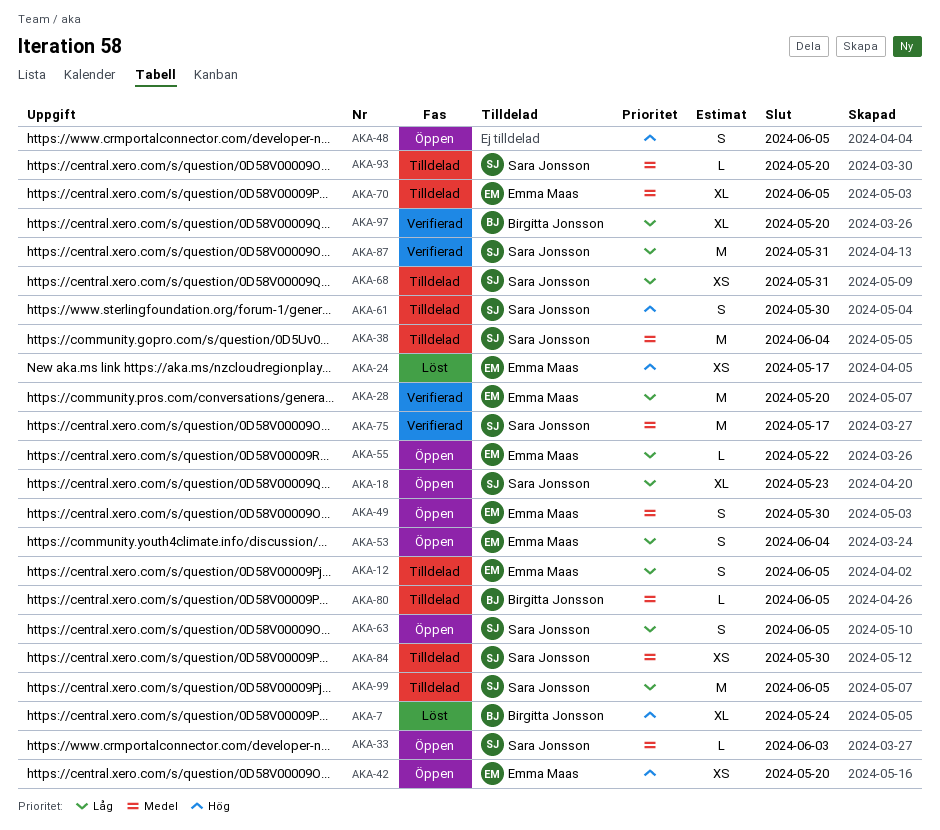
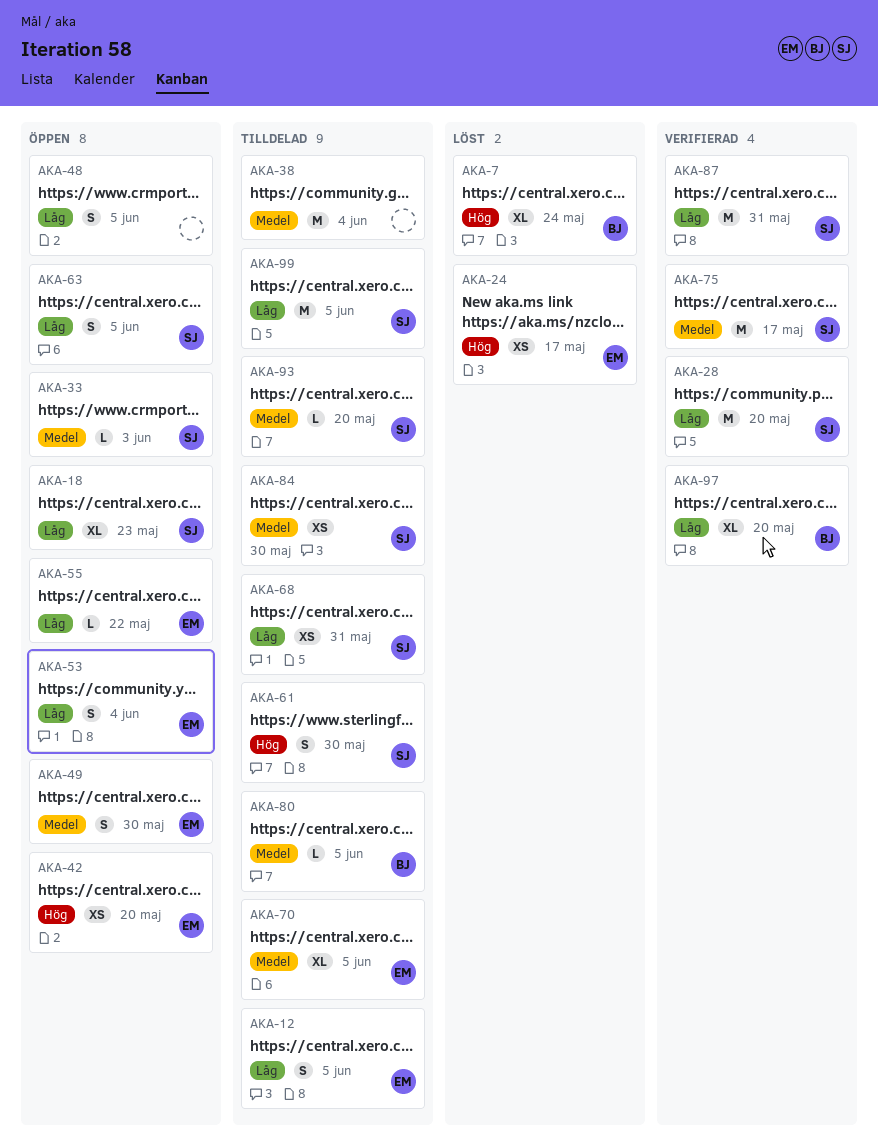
AKA-28, owner: Emma Maas -> Sara Jonsson
AKA-38, owner: Sara Jonsson -> none
AKA-48, priority: Hög -> Låg

